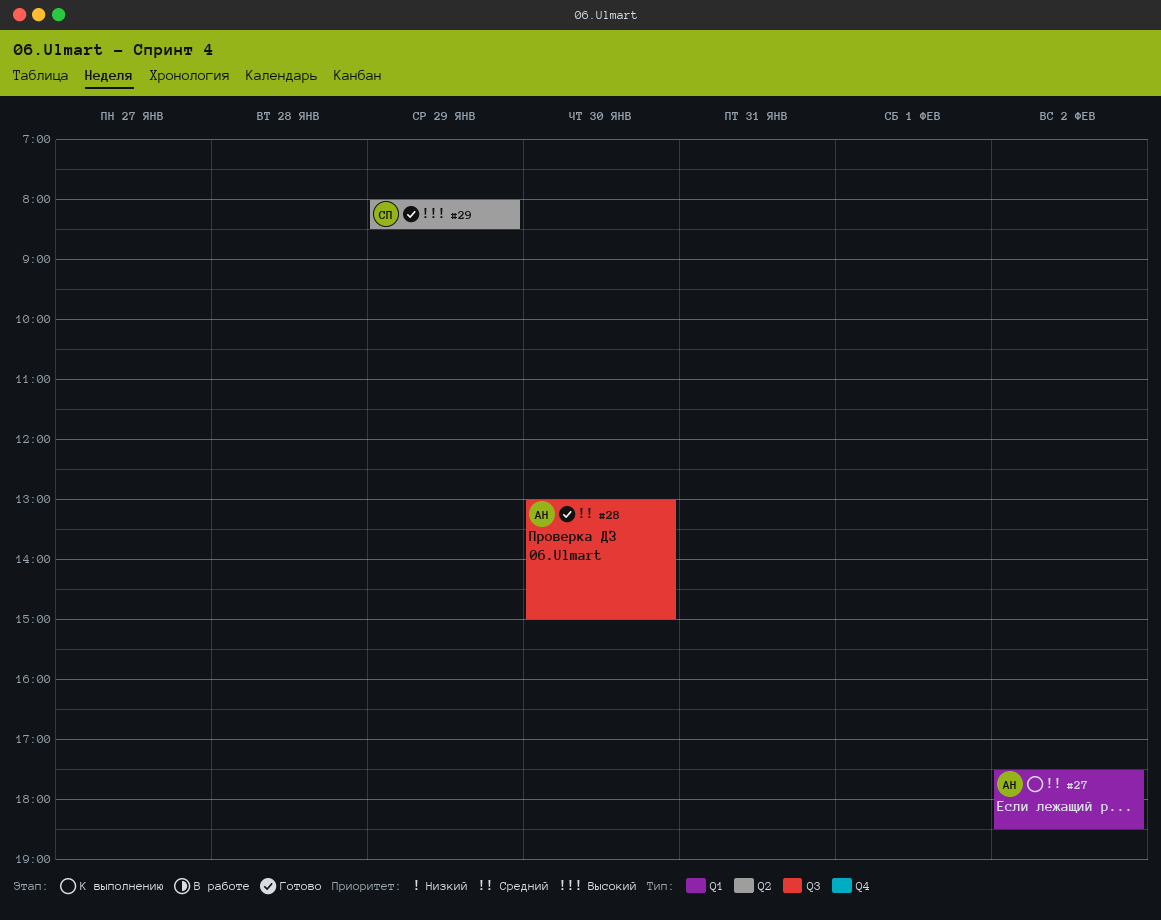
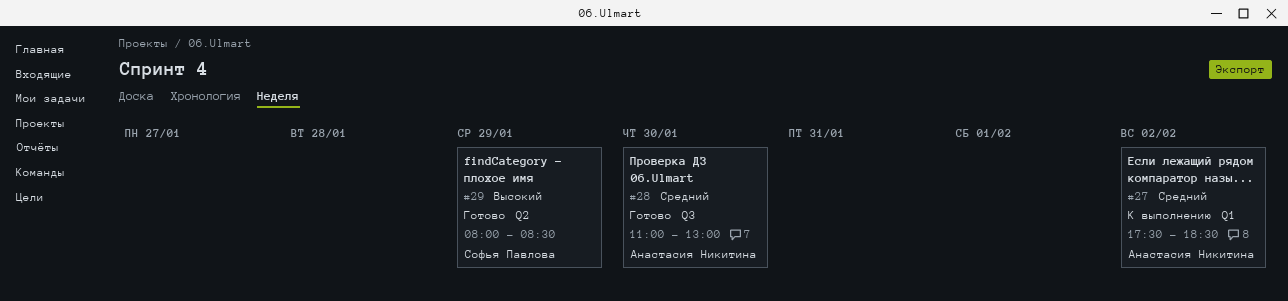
#28, begins: 13:00 -> 11:00
#28, ends: 15:00 -> 13:00

